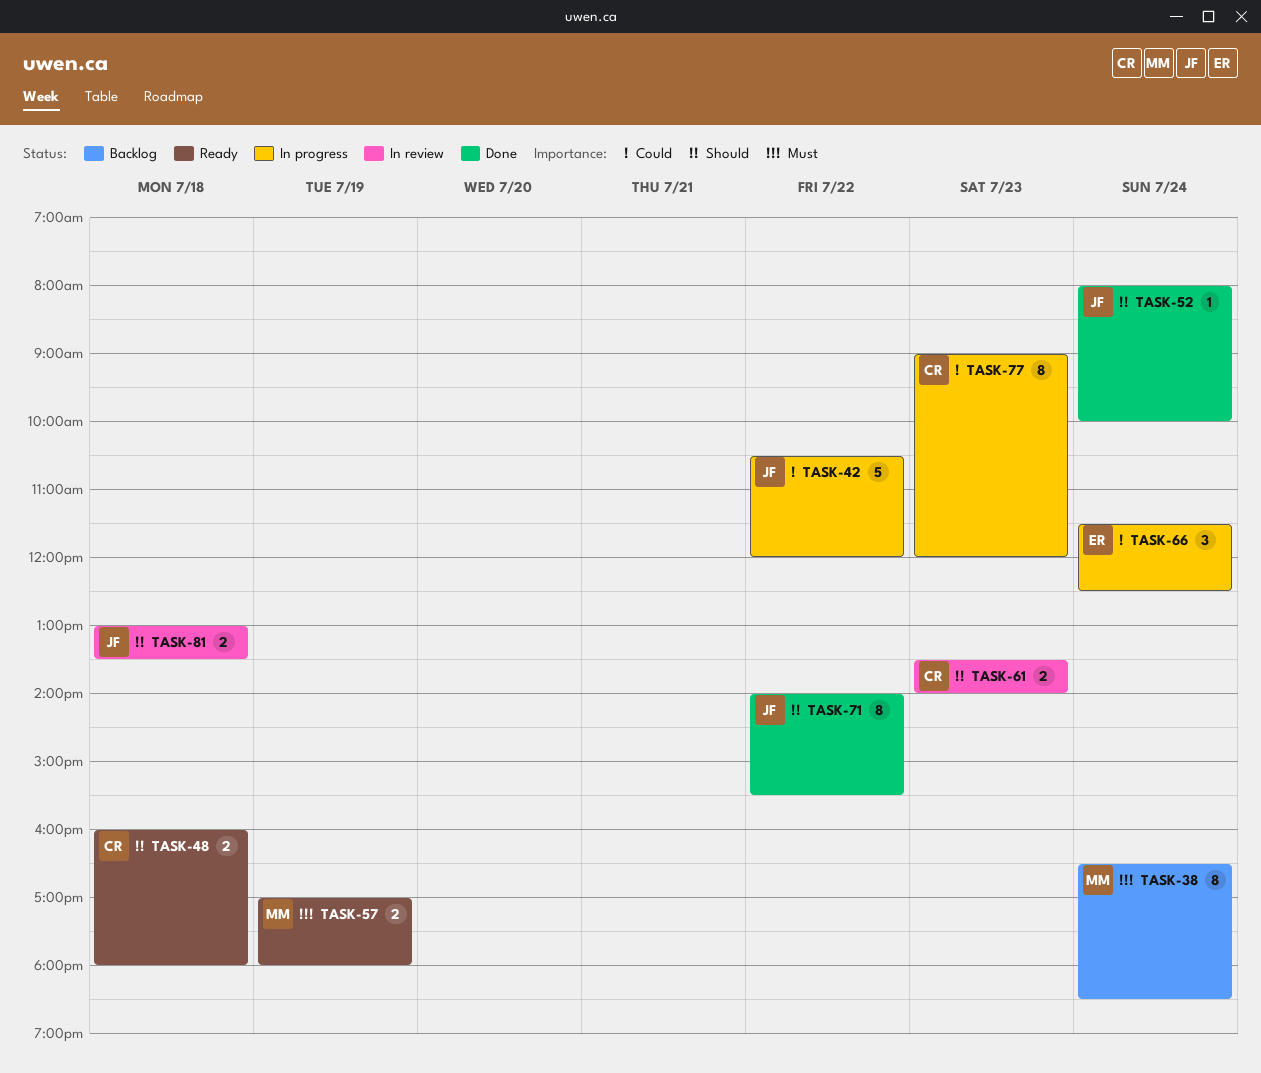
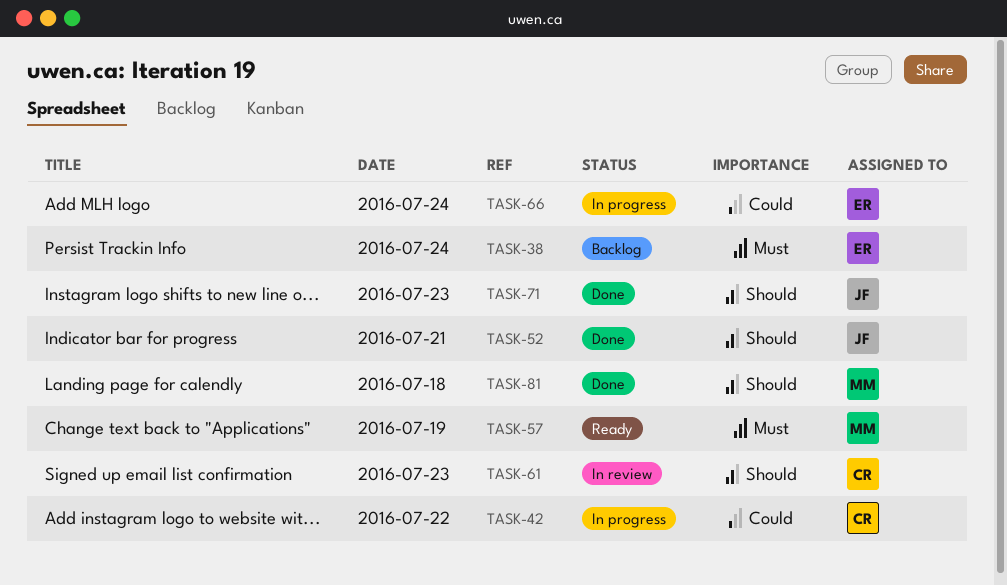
TASK-38, owner: MM -> ER
TASK-42, owner: JF -> CR
TASK-48: present -> none
TASK-52, day: Jul 24 -> Jul 21
TASK-71, day: Jul 22 -> Jul 23
TASK-77: present -> none
TASK-81, status: In review -> Done
TASK-81, owner: JF -> MM

